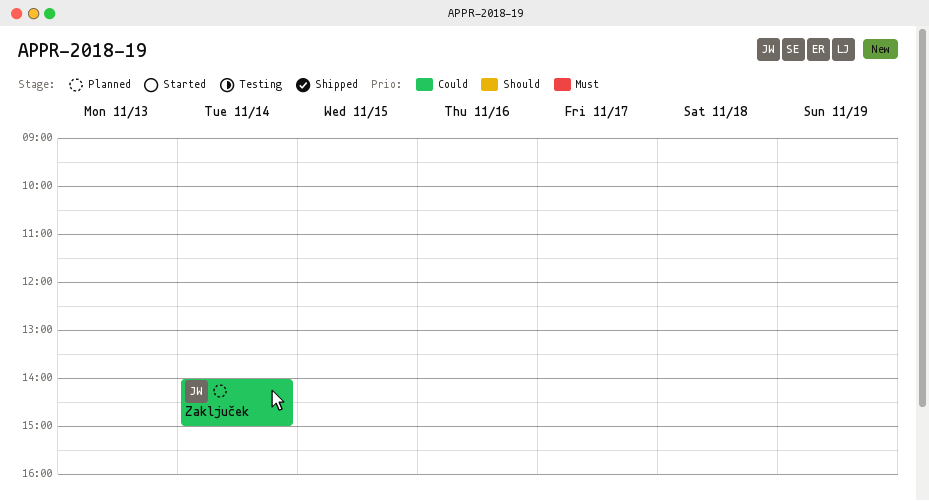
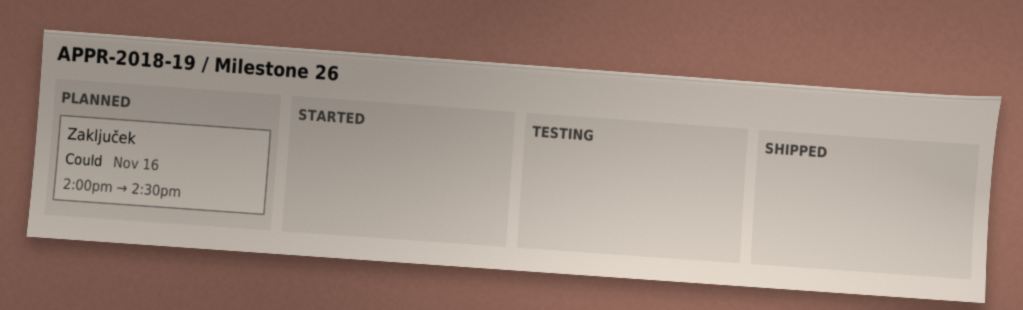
Zaključek, day: Nov 14 -> Nov 16
Zaključek, ends: 15:00 -> 14:30

